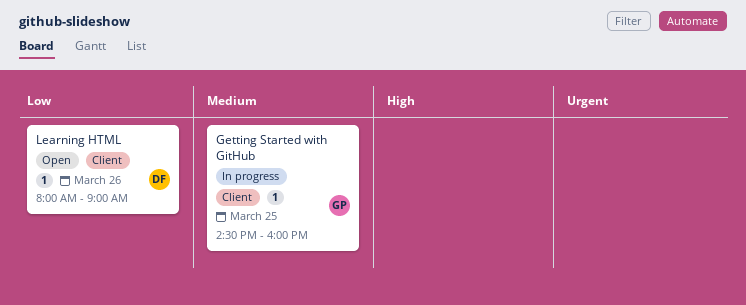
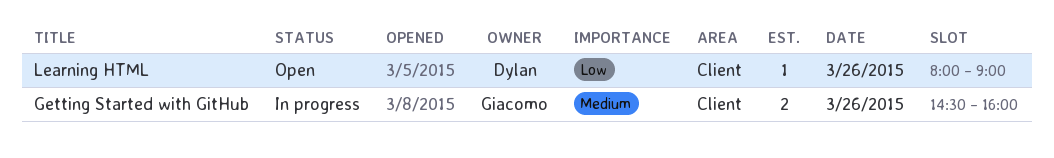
Getting Started with GitHub, estimate: 1 -> 2
Getting Started with GitHub, day: Mar 25 -> Mar 26

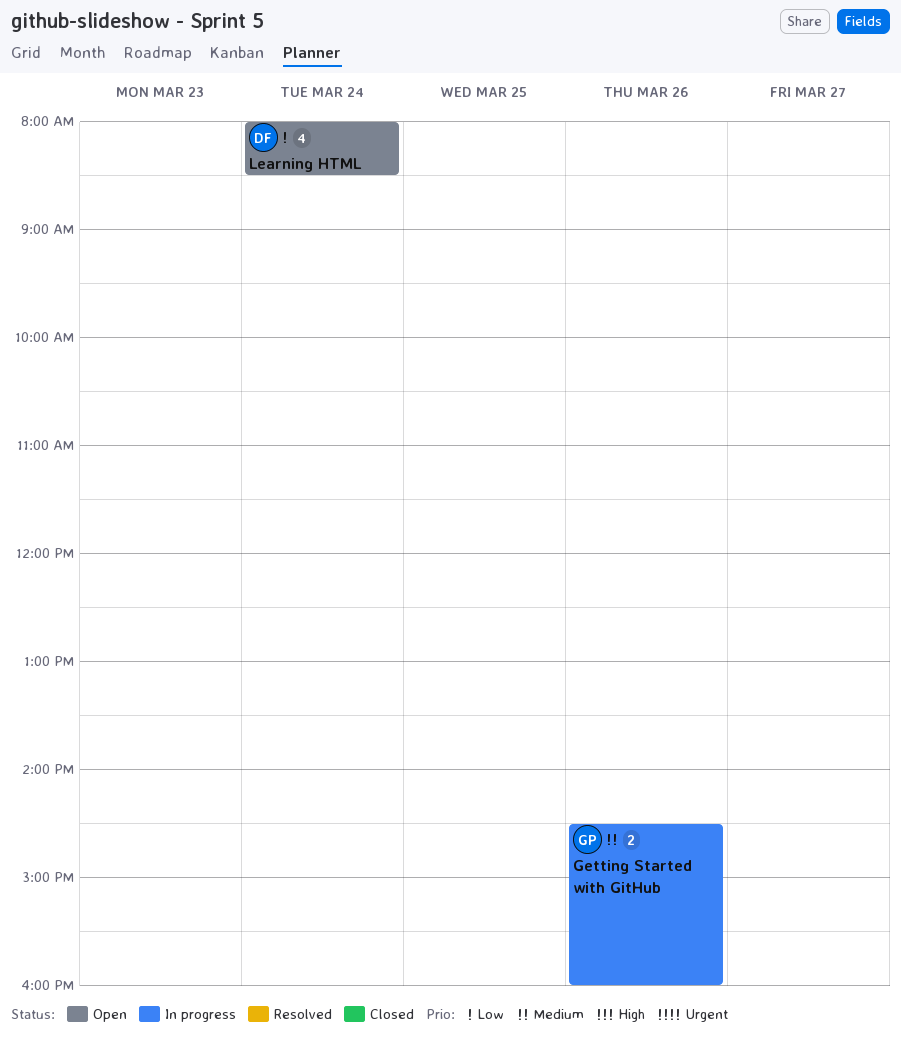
Learning HTML, estimate: 1 -> 4
Learning HTML, day: Mar 26 -> Mar 24
Learning HTML, ends: 09:00 -> 08:30

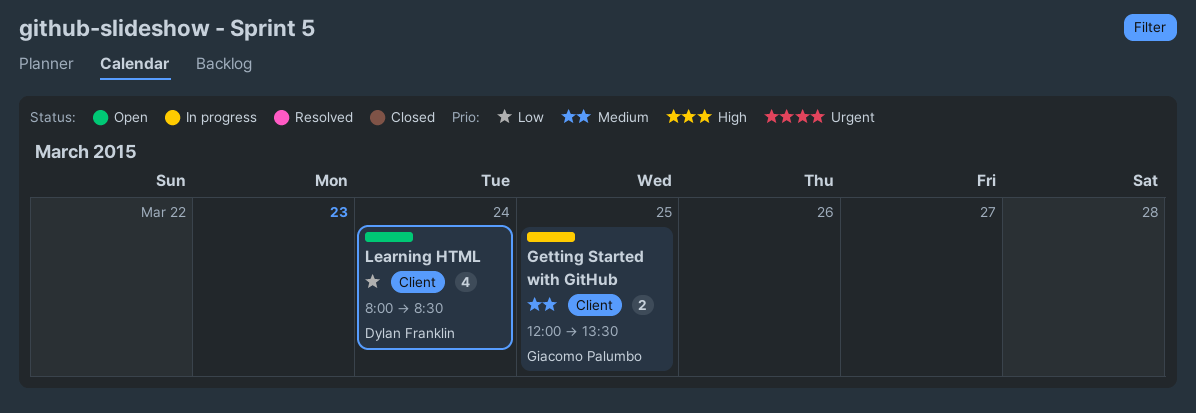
Getting Started with GitHub, day: Mar 26 -> Mar 25
Getting Started with GitHub, begins: 14:30 -> 12:00
Getting Started with GitHub, ends: 16:00 -> 13:30

